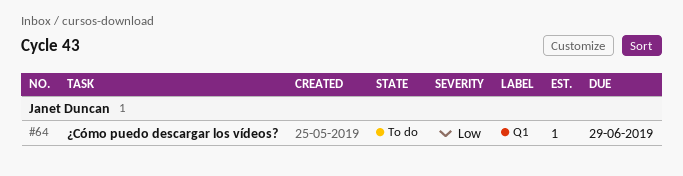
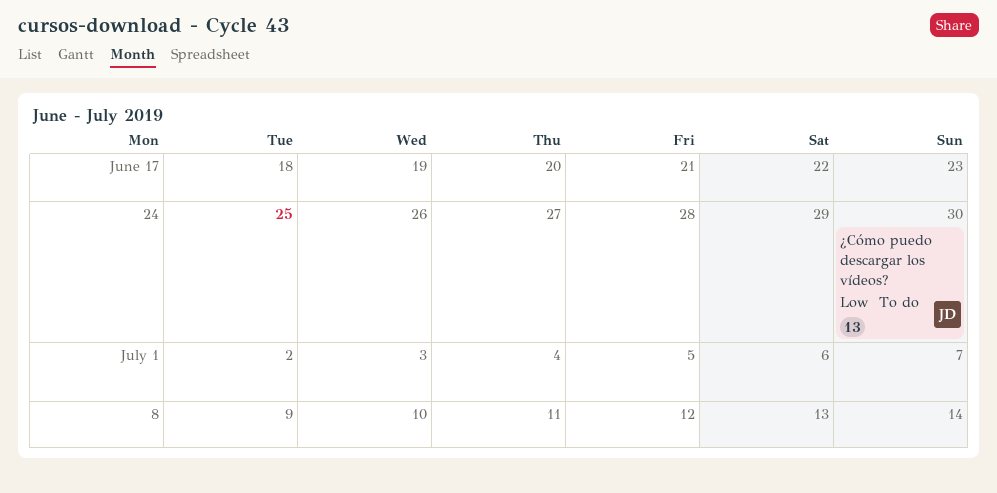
¿Cómo puedo descargar los vídeos?, estimate: 1 -> 13
¿Cómo puedo descargar los vídeos?, due: Jun 29 -> Jun 30

